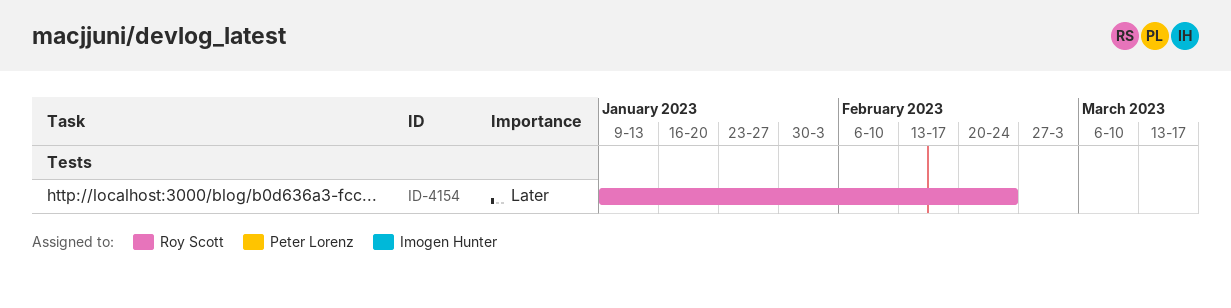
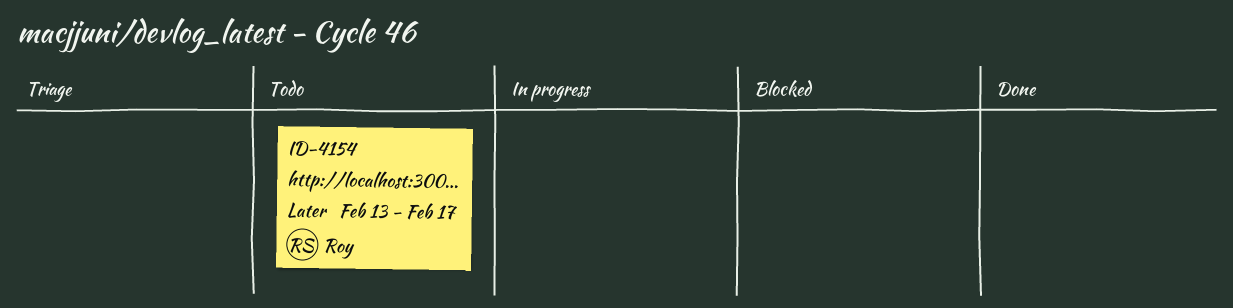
ID-4154, start: Jan 9 -> Feb 13
ID-4154, due: Feb 24 -> Feb 17

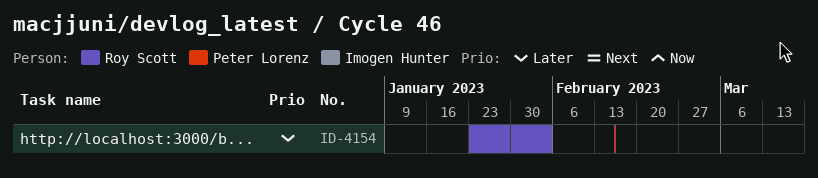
ID-4154, start: Feb 13 -> Jan 23
ID-4154, due: Feb 17 -> Feb 3

